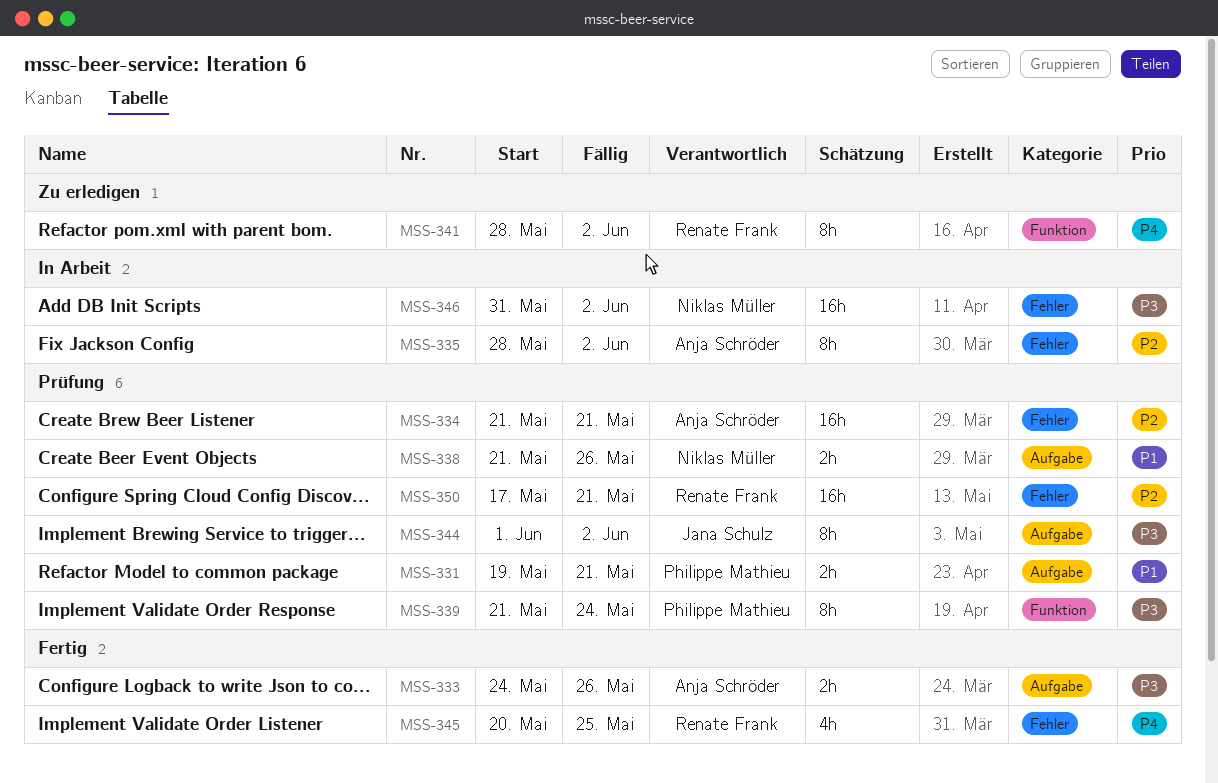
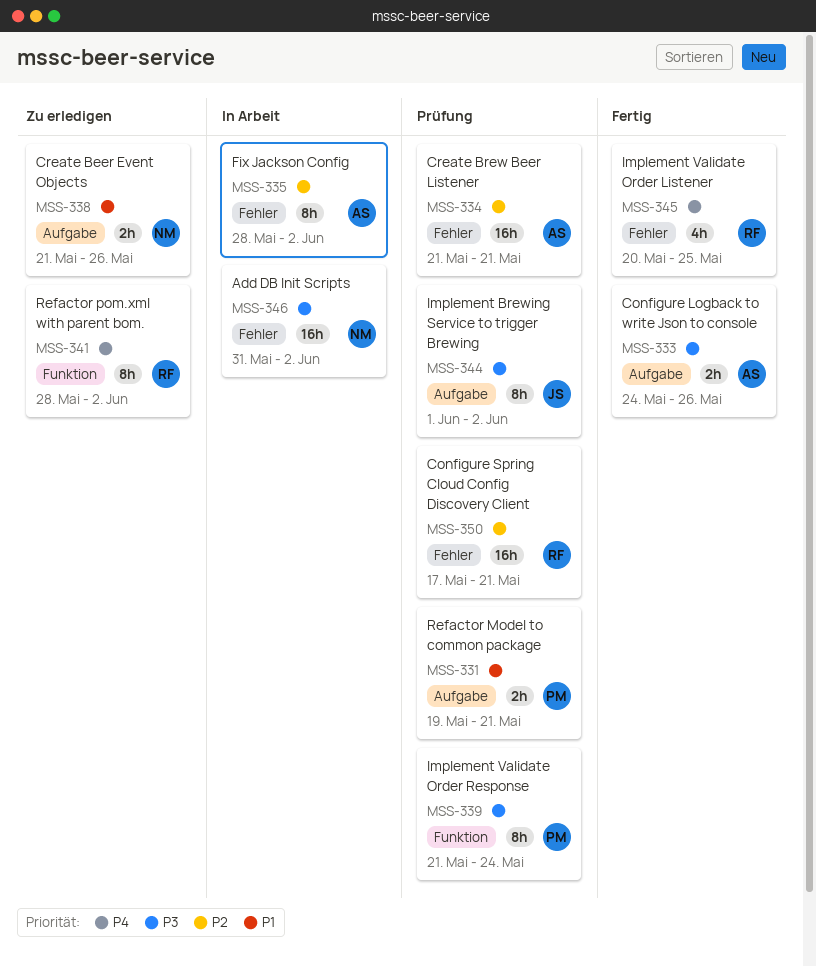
MSS-338, status: Prüfung -> Zu erledigen

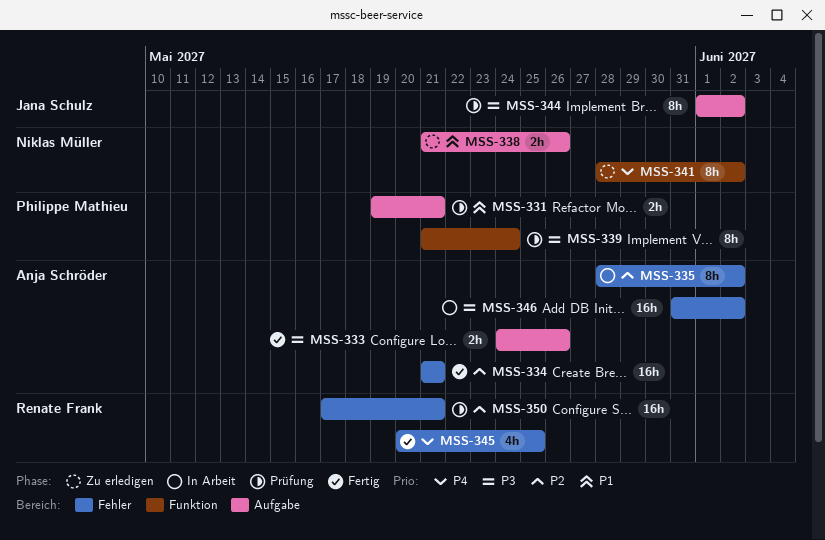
MSS-334, status: Prüfung -> Fertig
MSS-341, owner: Renate Frank -> Niklas Müller
MSS-346, owner: Niklas Müller -> Anja Schröder

